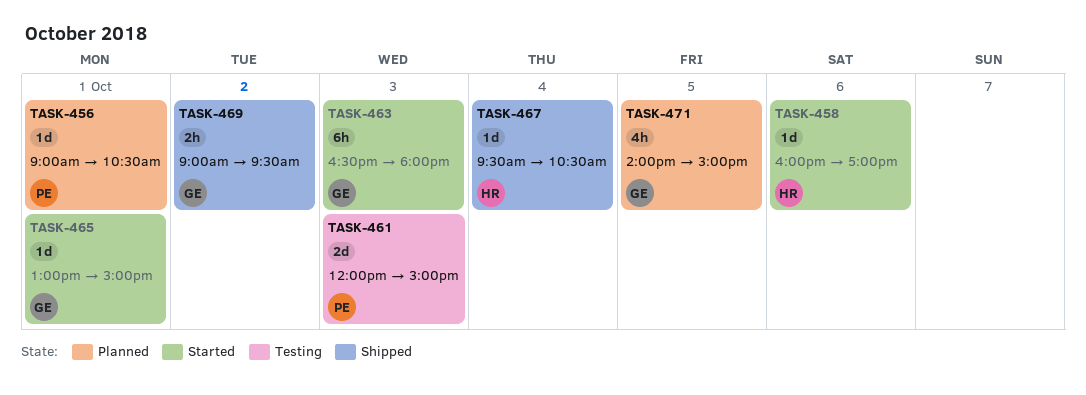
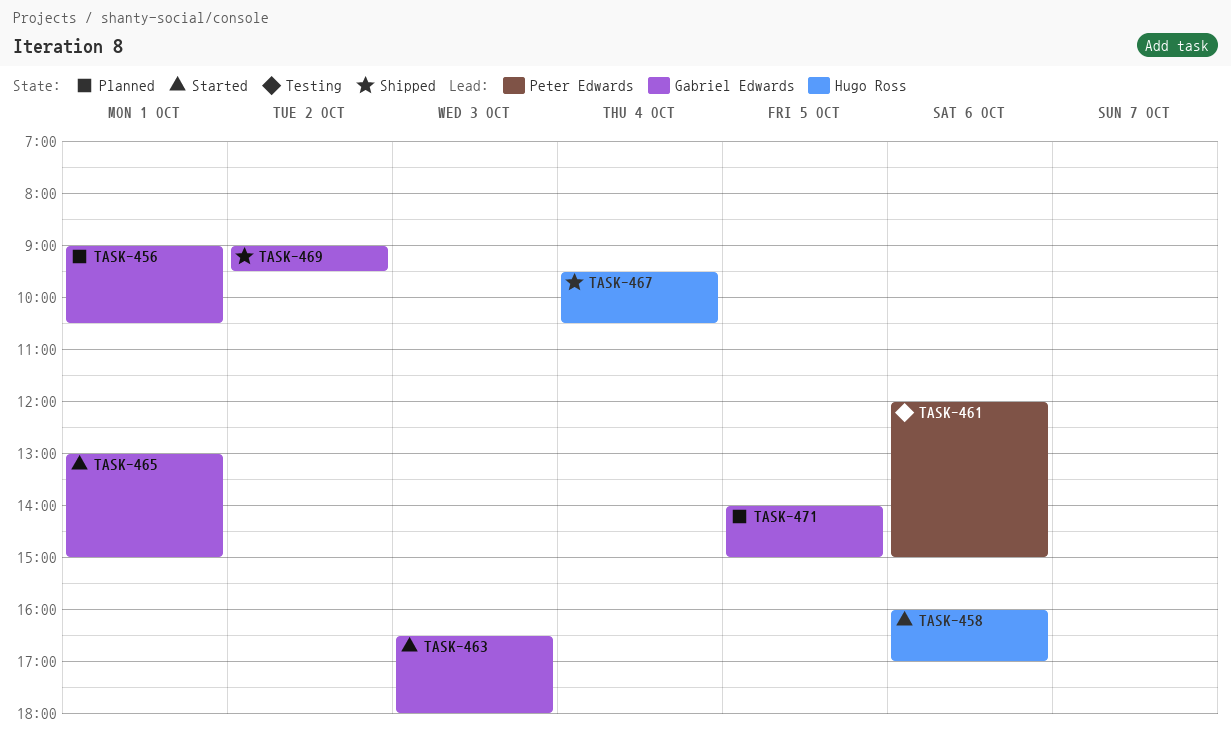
TASK-456, owner: Peter Edwards -> Gabriel Edwards
TASK-461, day: Oct 3 -> Oct 6

